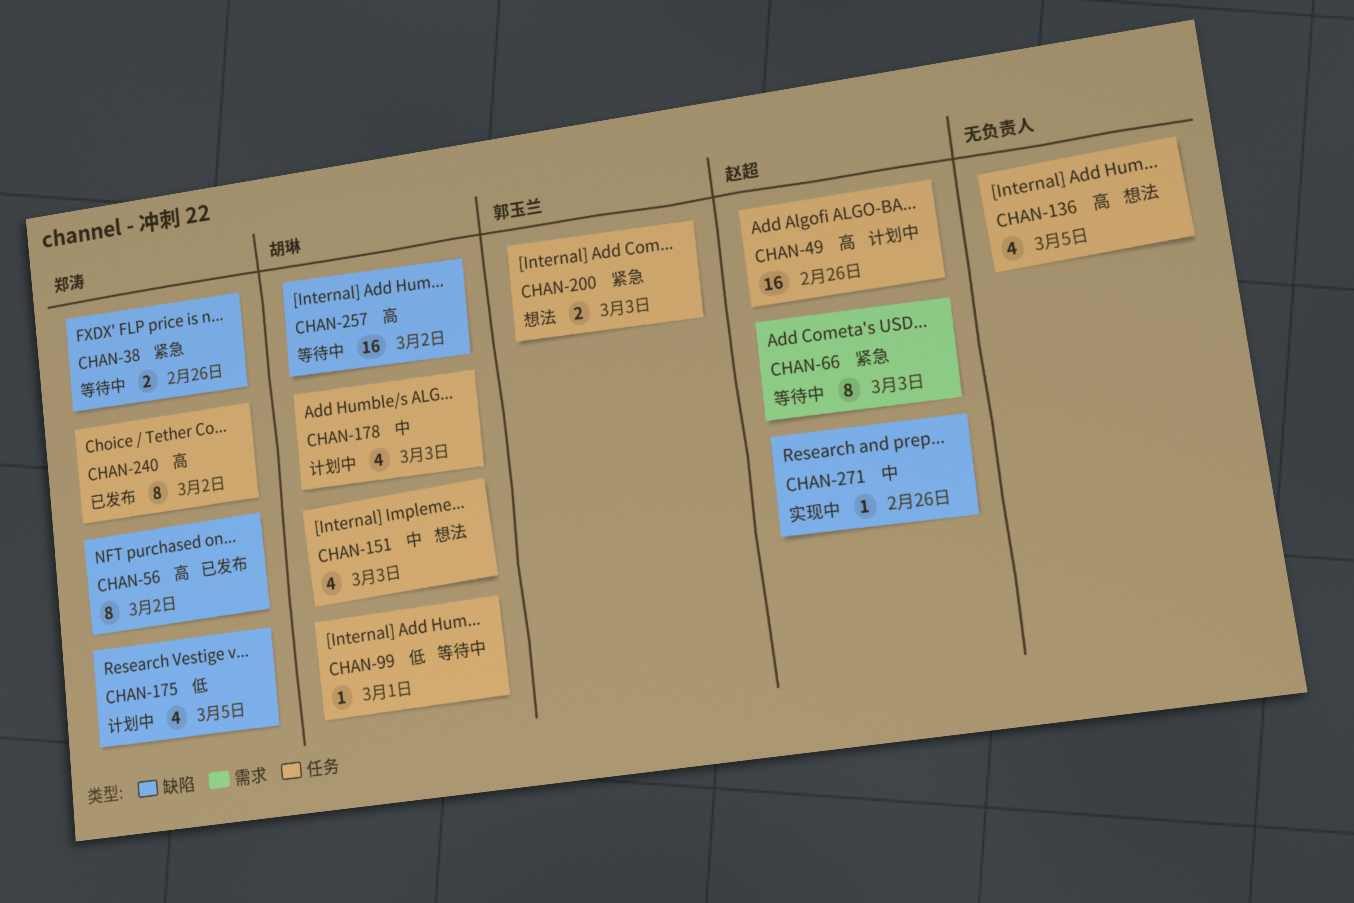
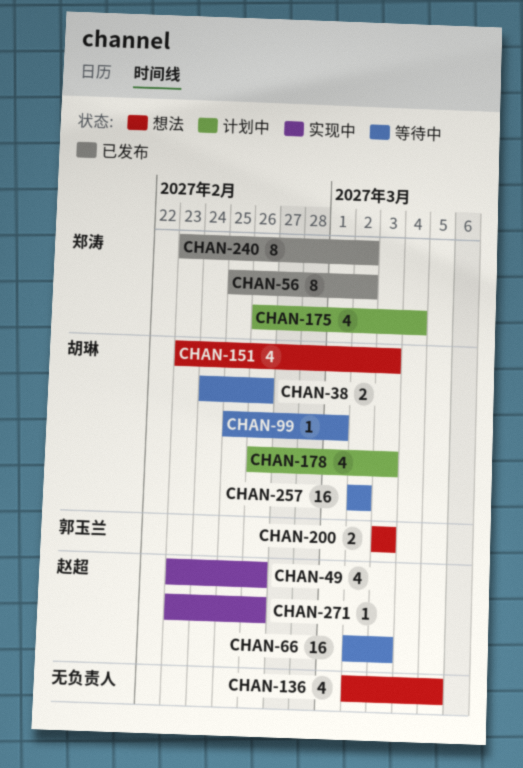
CHAN-38, owner: 郑涛 -> 胡琳
CHAN-49, status: 计划中 -> 实现中
CHAN-49, estimate: 16 -> 4
CHAN-66, estimate: 8 -> 16
CHAN-175, due: Mar 5 -> Mar 4

